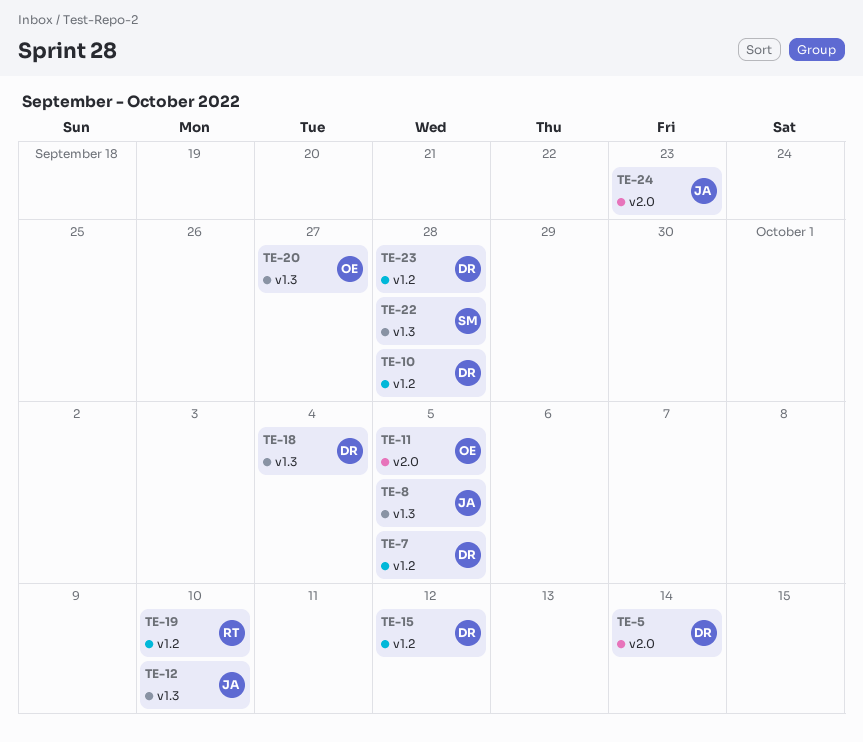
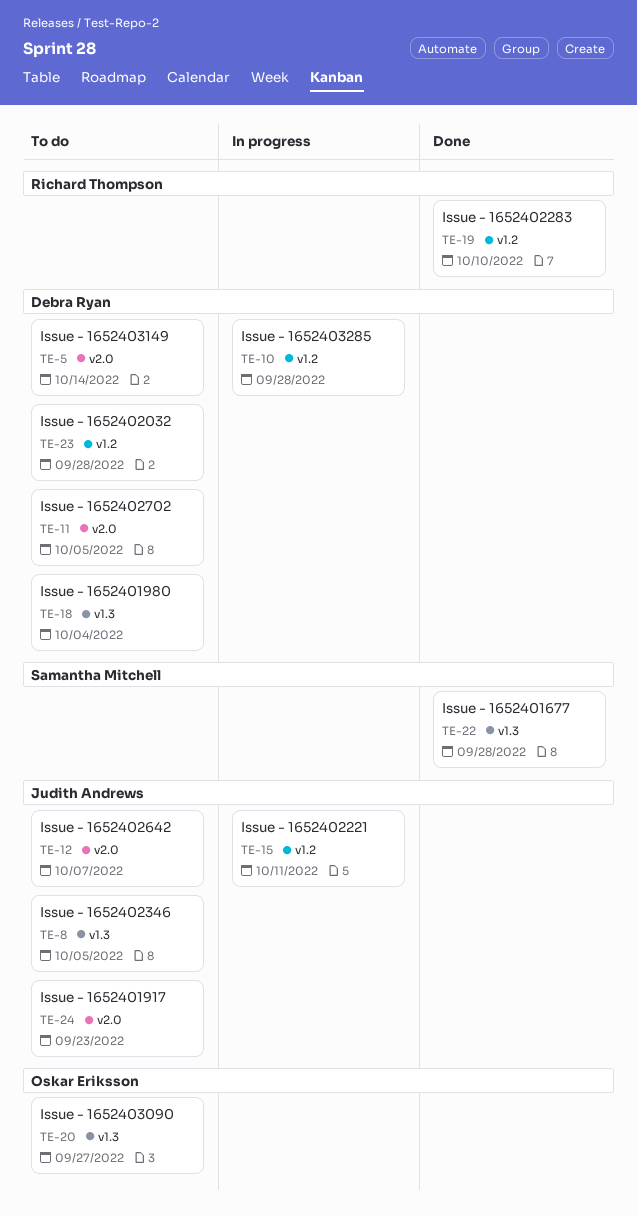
TE-7: present -> none
TE-11, owner: Oskar Eriksson -> Debra Ryan
TE-12, label: v1.3 -> v2.0
TE-12, due: Oct 10 -> Oct 7
TE-15, owner: Debra Ryan -> Judith Andrews
TE-15, due: Oct 12 -> Oct 11

